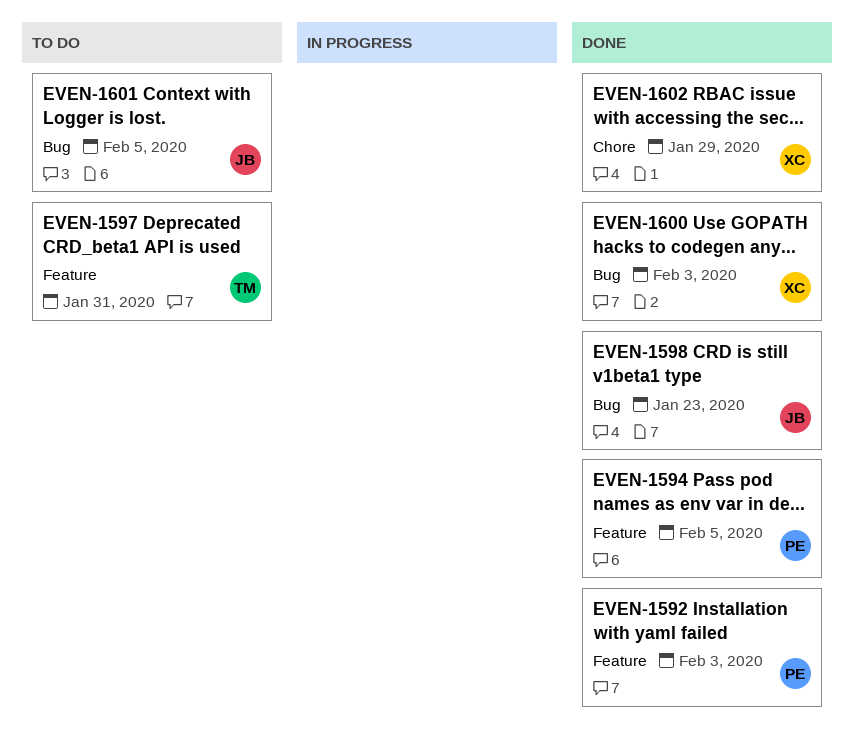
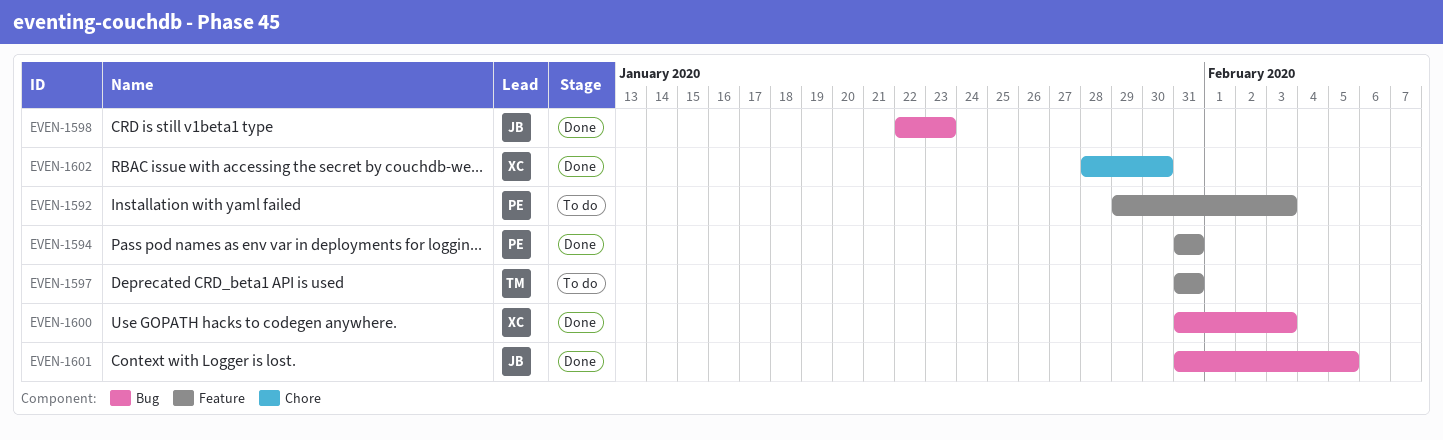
EVEN-1592, status: Done -> To do
EVEN-1594, due: Feb 5 -> Jan 31
EVEN-1601, status: To do -> Done
EVEN-1602, due: Jan 29 -> Jan 30

